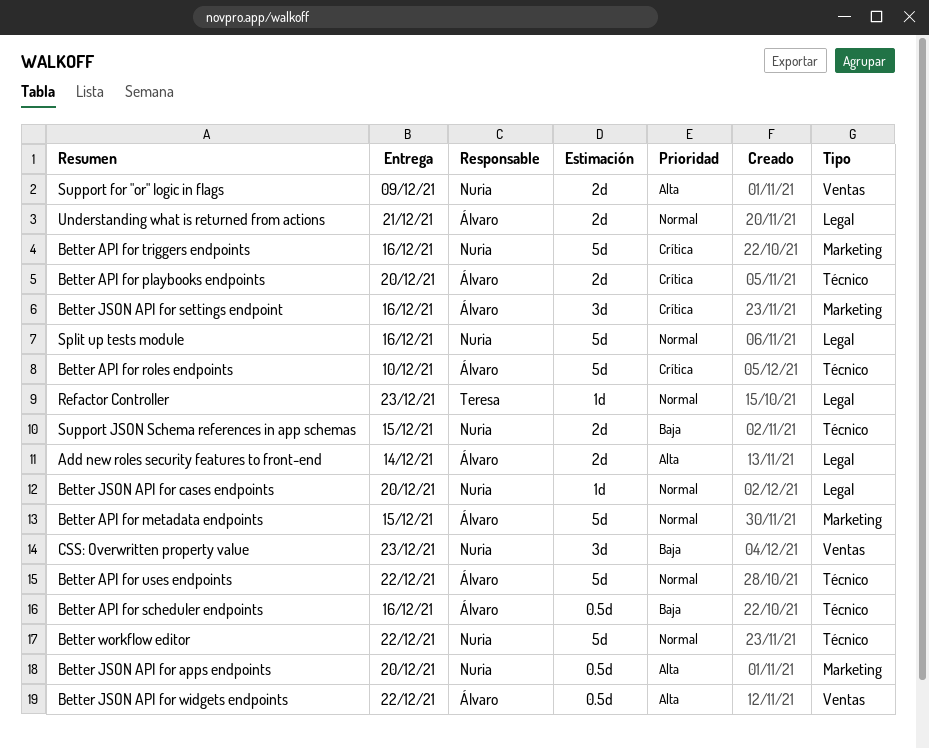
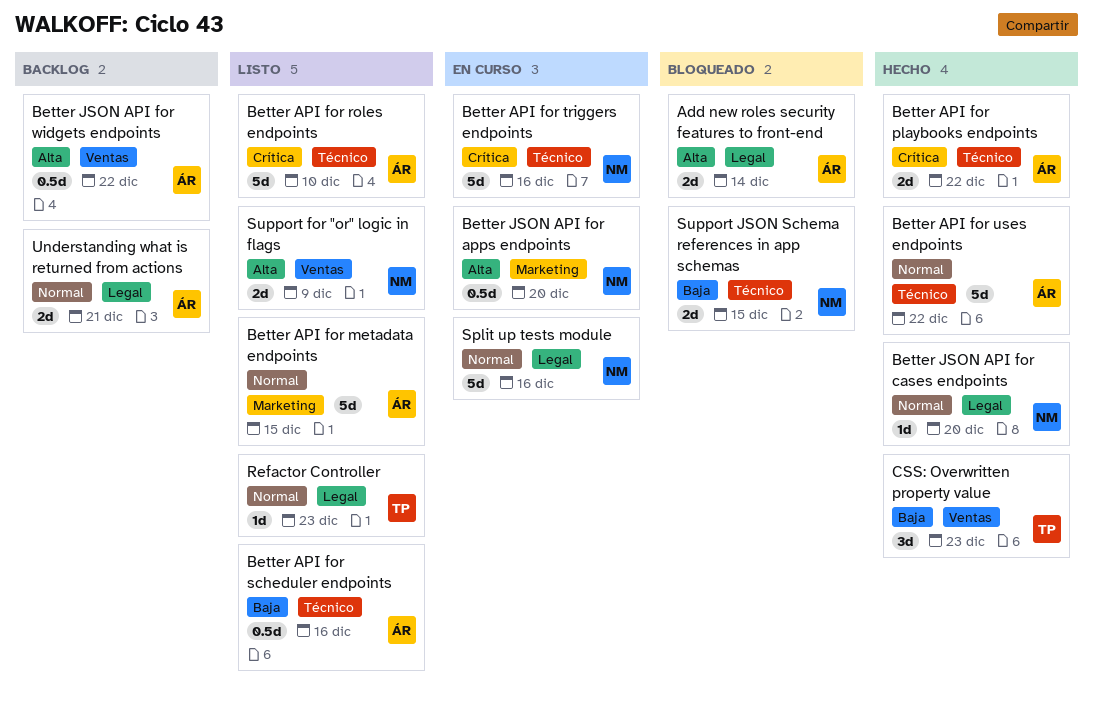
Better API for playbooks endpoints, due: Dec 20 -> Dec 22
Better API for triggers endpoints, label: Marketing -> Técnico
Better JSON API for settings endpoint: present -> none
Better workflow editor: present -> none
CSS: Overwritten property value, owner: Nuria -> Teresa

